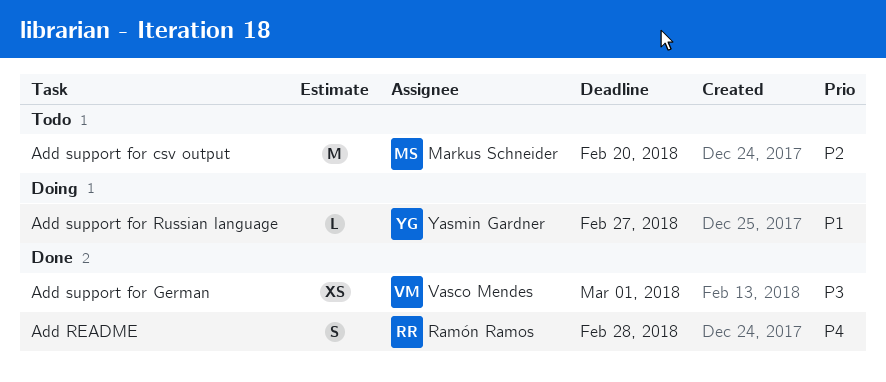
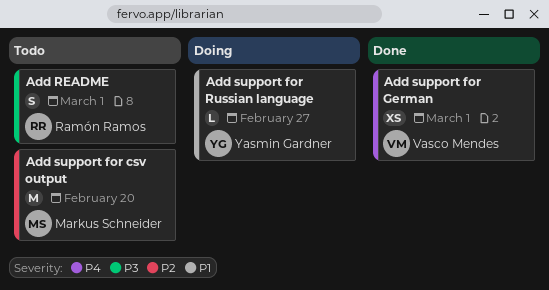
Add README, status: Done -> Todo
Add README, priority: P4 -> P3
Add README, due: Feb 28 -> Mar 1
Add support for German, priority: P3 -> P4

